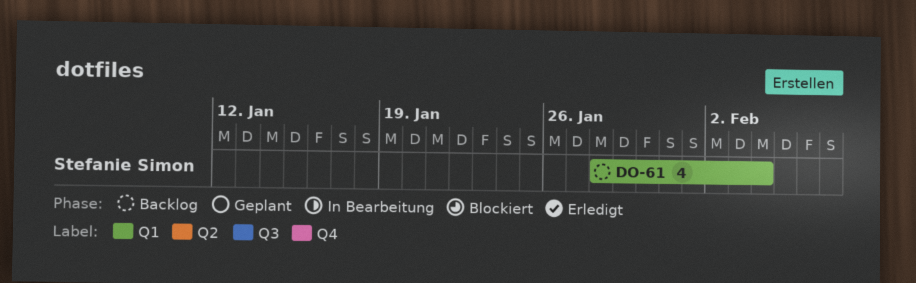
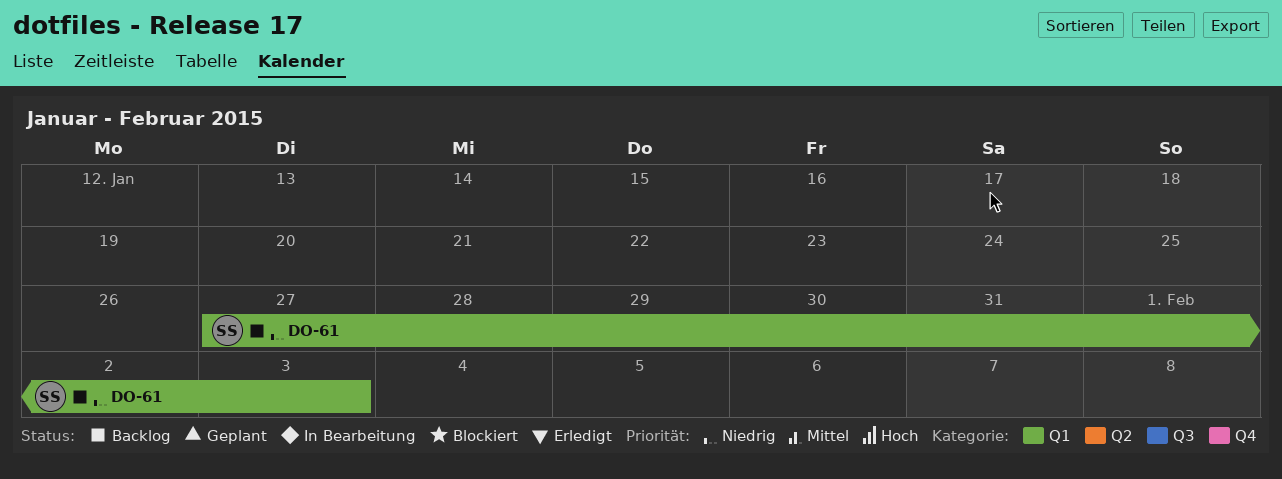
DO-61, start: Jan 28 -> Jan 27
DO-61, due: Feb 4 -> Feb 3

